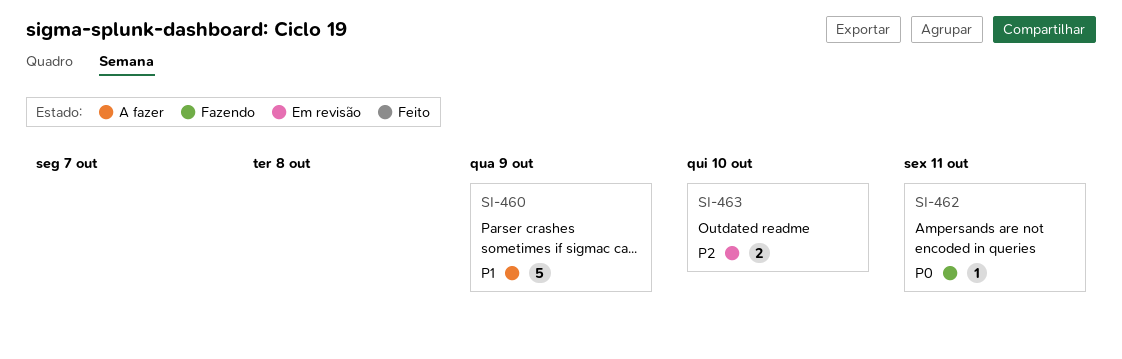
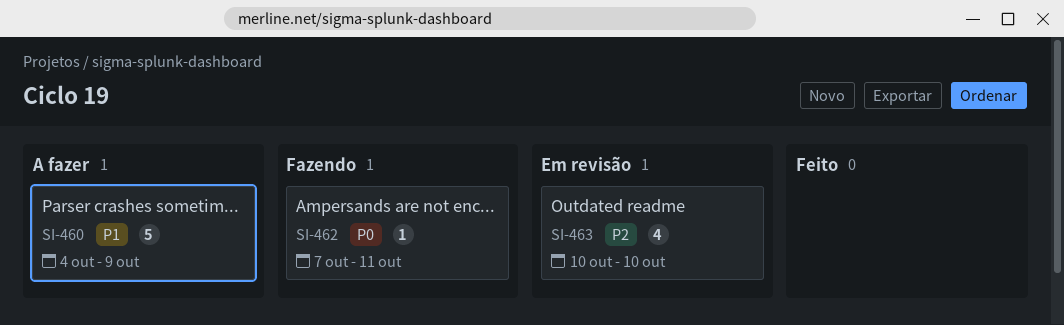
SI-463, estimate: 2 -> 4

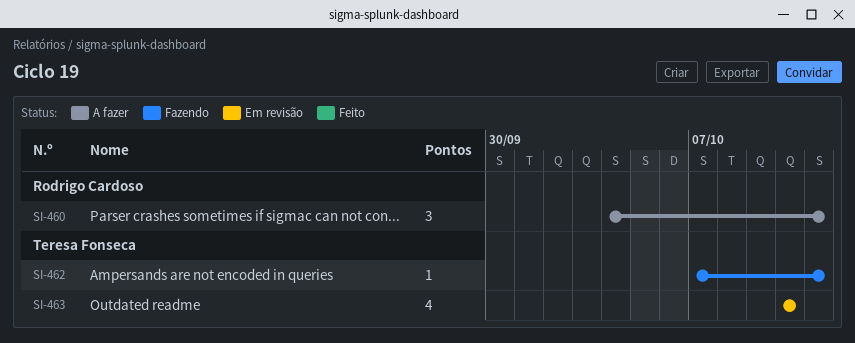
SI-460, estimate: 5 -> 3
SI-460, due: Oct 9 -> Oct 11

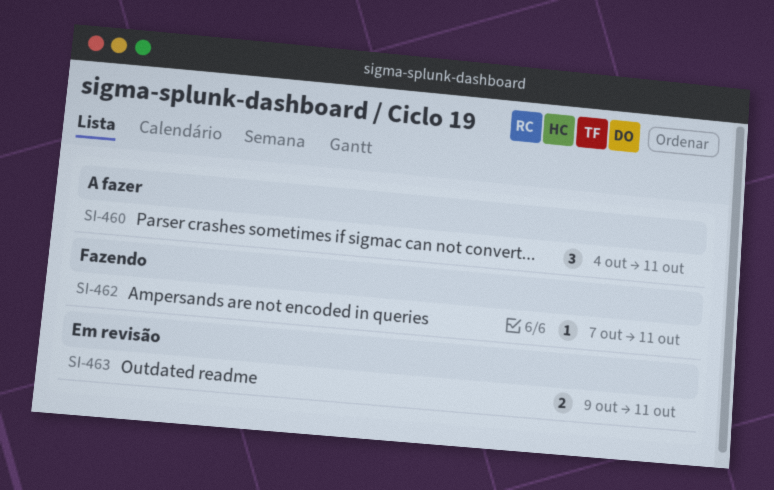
SI-463, estimate: 4 -> 2
SI-463, start: Oct 10 -> Oct 9
SI-463, due: Oct 10 -> Oct 11

